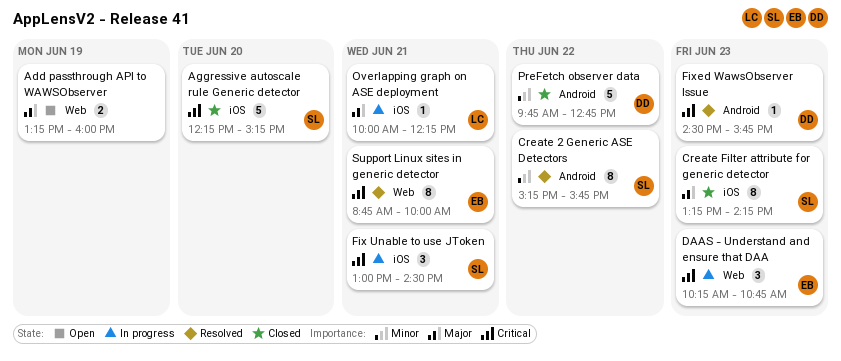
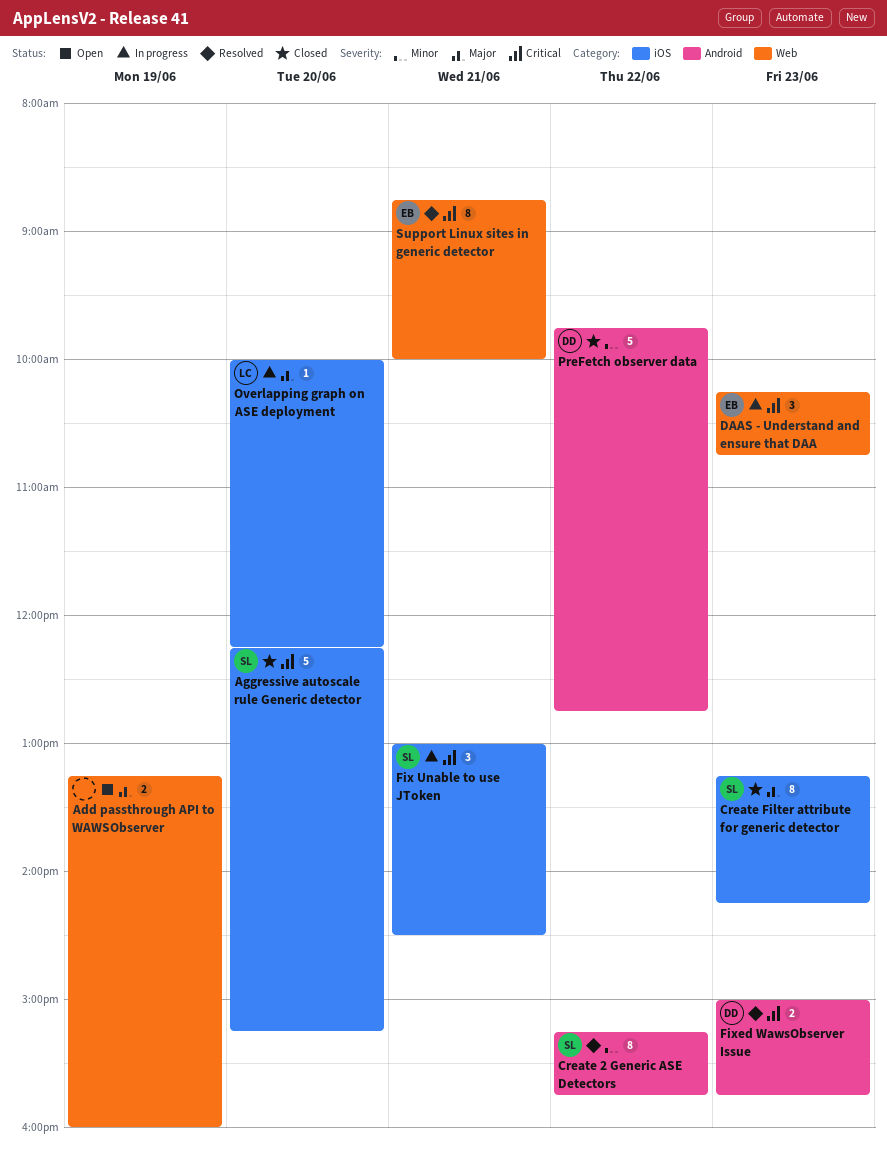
Fixed WawsObserver Issue, estimate: 1 -> 2
Fixed WawsObserver Issue, begins: 14:30 -> 15:00
Overlapping graph on ASE deployment, day: Jun 21 -> Jun 20

